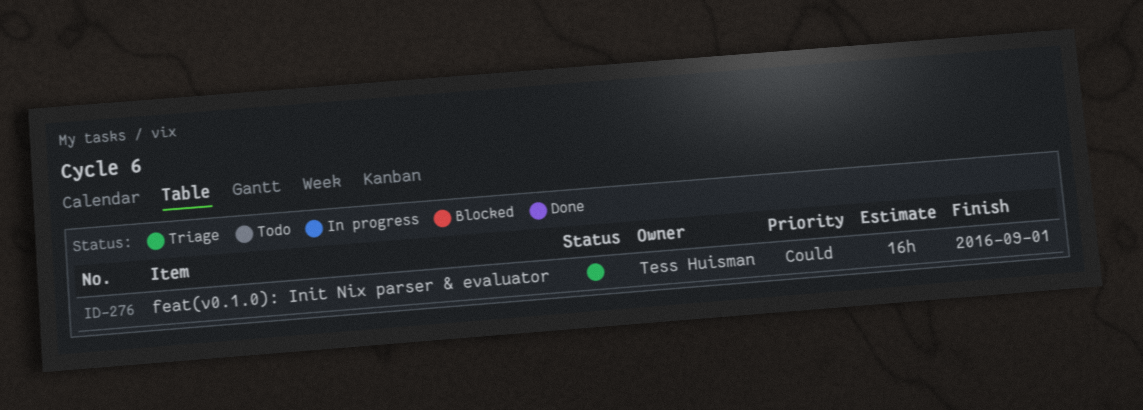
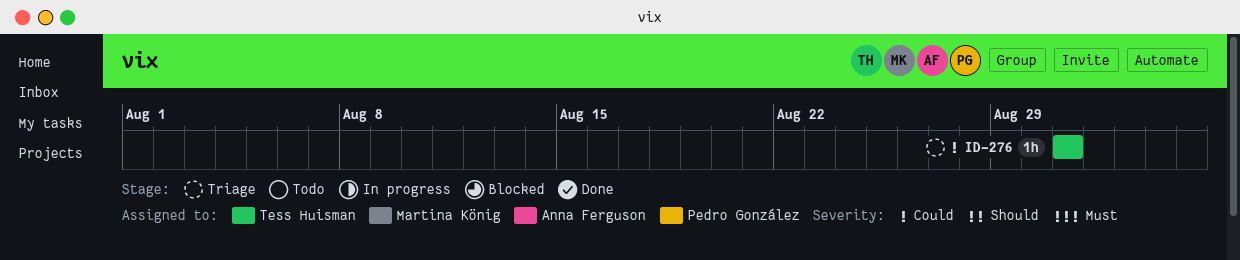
ID-276, estimate: 16h -> 1h
ID-276, due: Sep 1 -> Aug 31

